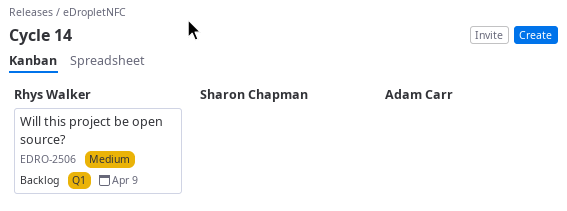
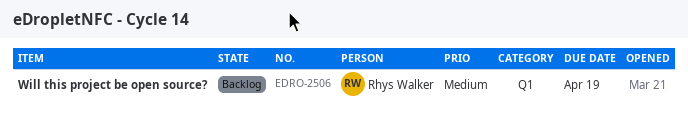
EDRO-2506, due: Apr 9 -> Apr 19

